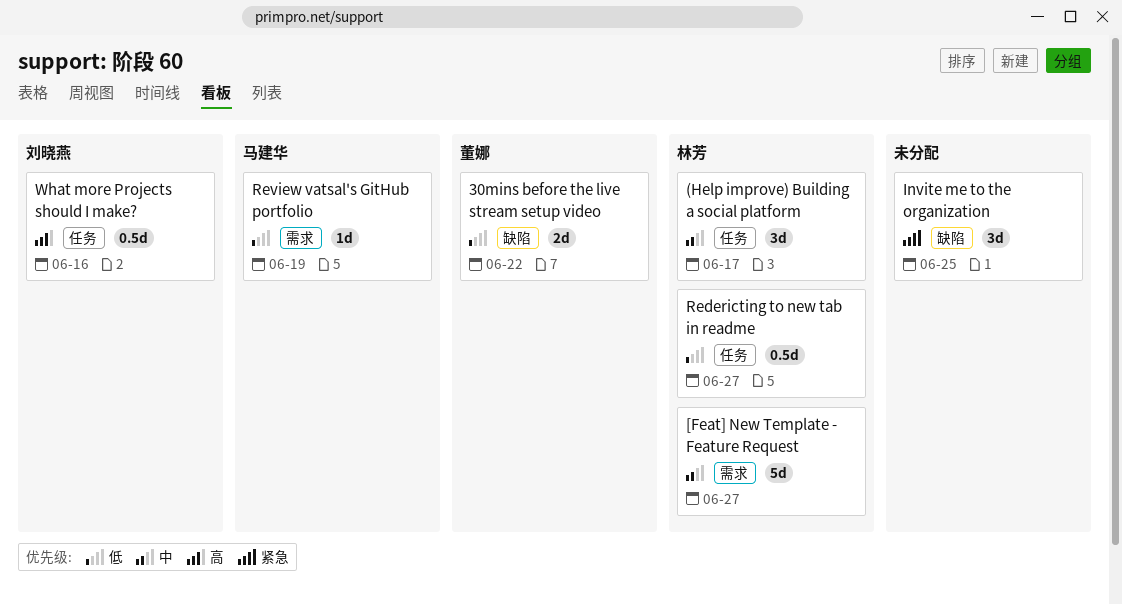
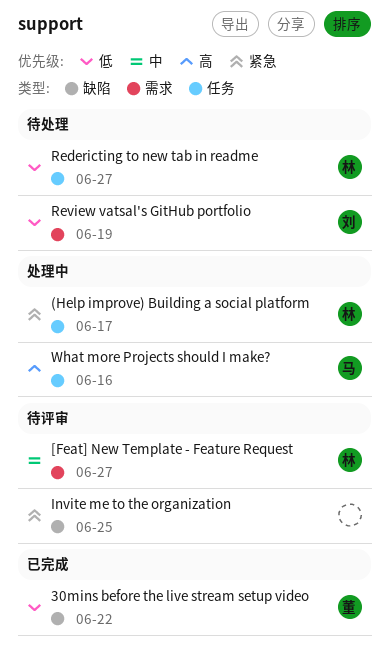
(Help improve) Building a social platform, priority: 中 -> 紧急
Review vatsal's GitHub portfolio, owner: 马建华 -> 刘晓燕
What more Projects should I make?, owner: 刘晓燕 -> 马建华

